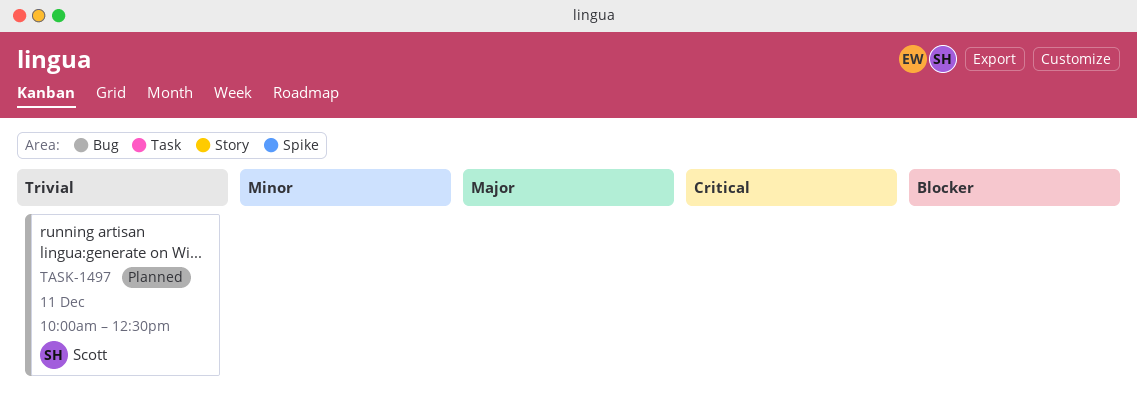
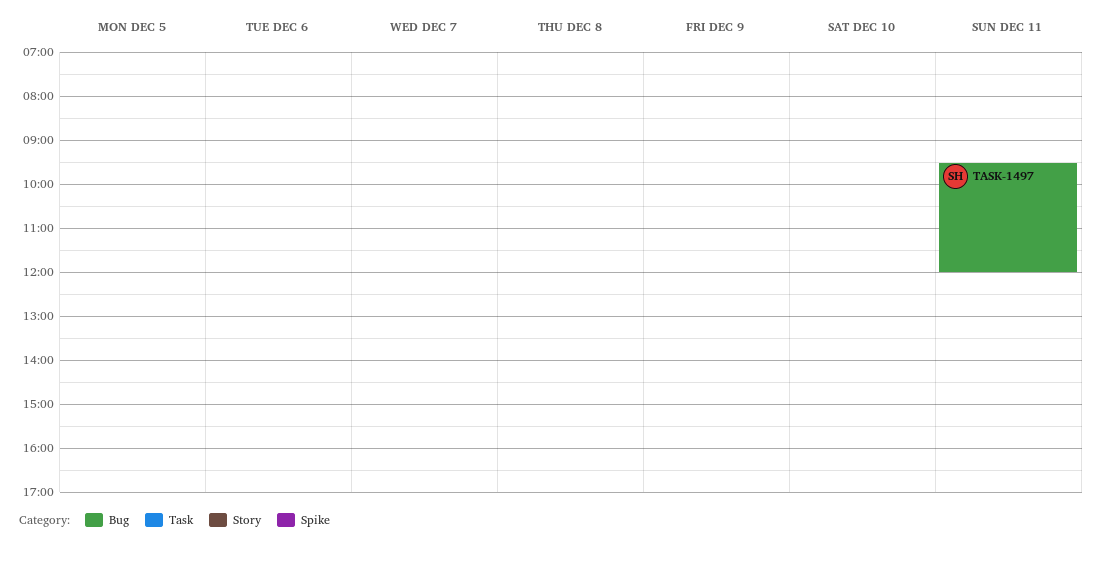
TASK-1497, begins: 10:00 -> 09:30
TASK-1497, ends: 12:30 -> 12:00

